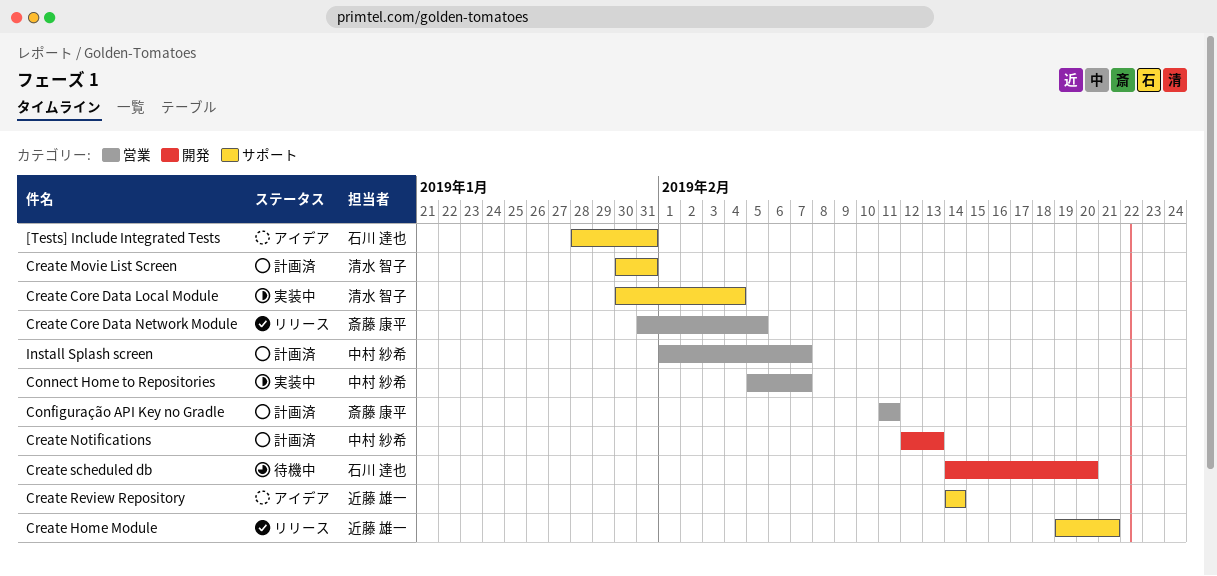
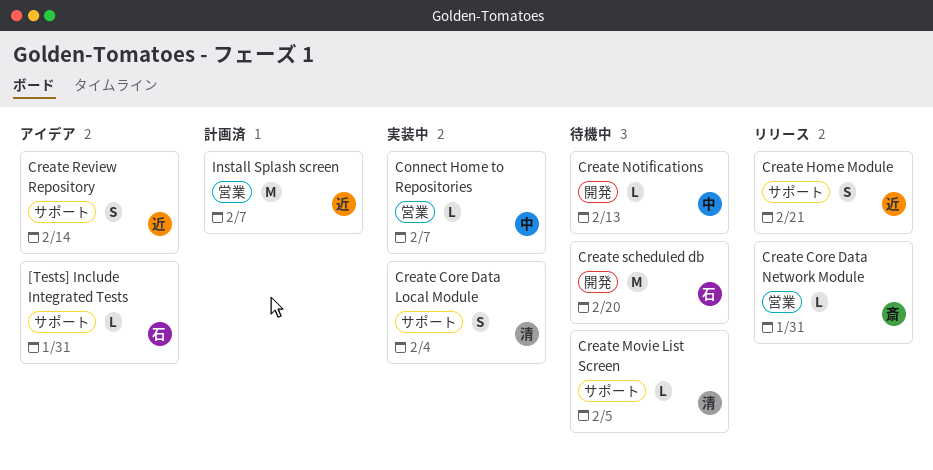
Configuração API Key no Gradle: present -> none
Create Core Data Network Module, due: Feb 5 -> Jan 31
Create Movie List Screen, status: 計画済 -> 待機中
Create Movie List Screen, due: Jan 31 -> Feb 5
Create Notifications, status: 計画済 -> 待機中
Install Splash screen, owner: 中村 紗希 -> 近藤 雄一

